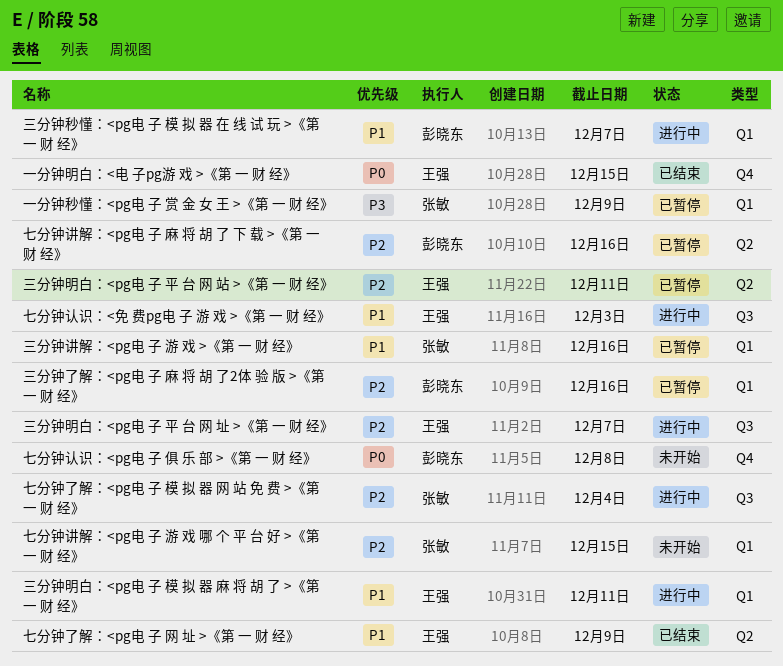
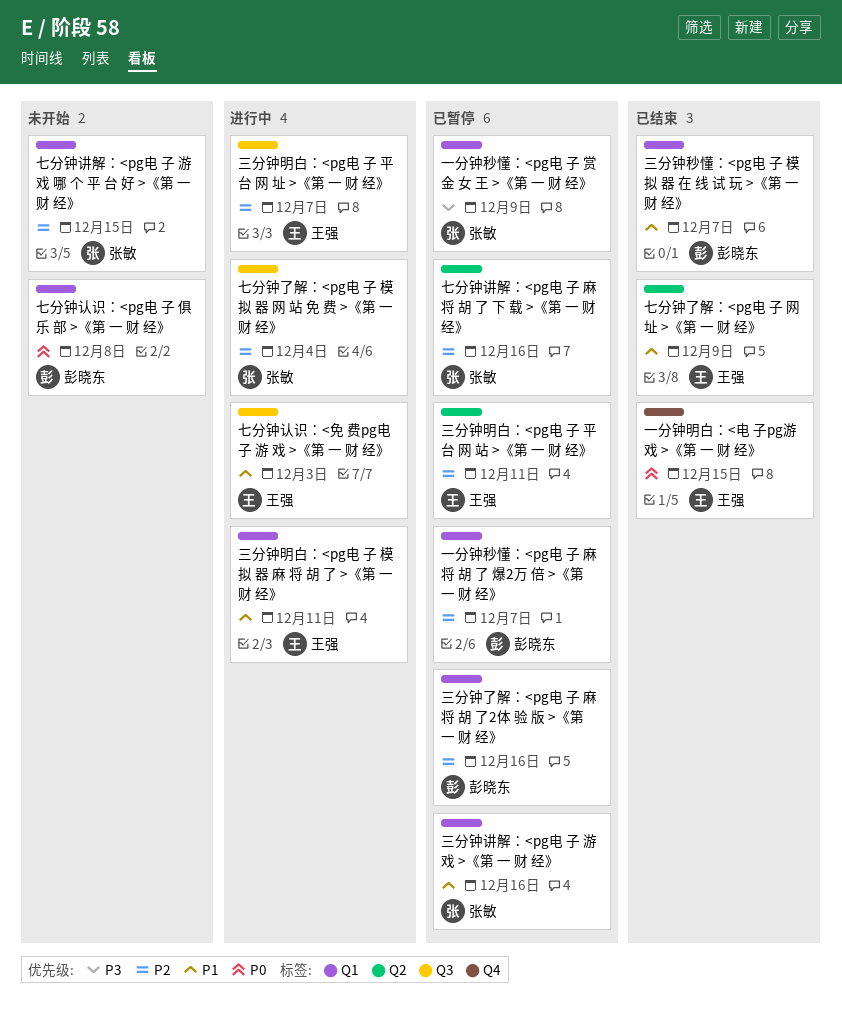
一分钟秒懂：<pg电 子 麻 将 胡 了 爆2万 倍 >《第 一 财 经》: none -> present
七分钟认识：<pg电 子 俱 乐 部 >《第 一 财 经》, label: Q4 -> Q1
七分钟讲解：<pg电 子 麻 将 胡 了 下 载 >《第 一 财 经》, owner: 彭晓东 -> 张敏
三分钟秒懂：<pg电 子 模 拟 器 在 线 试 玩 >《第 一 财 经》, status: 进行中 -> 已结束

